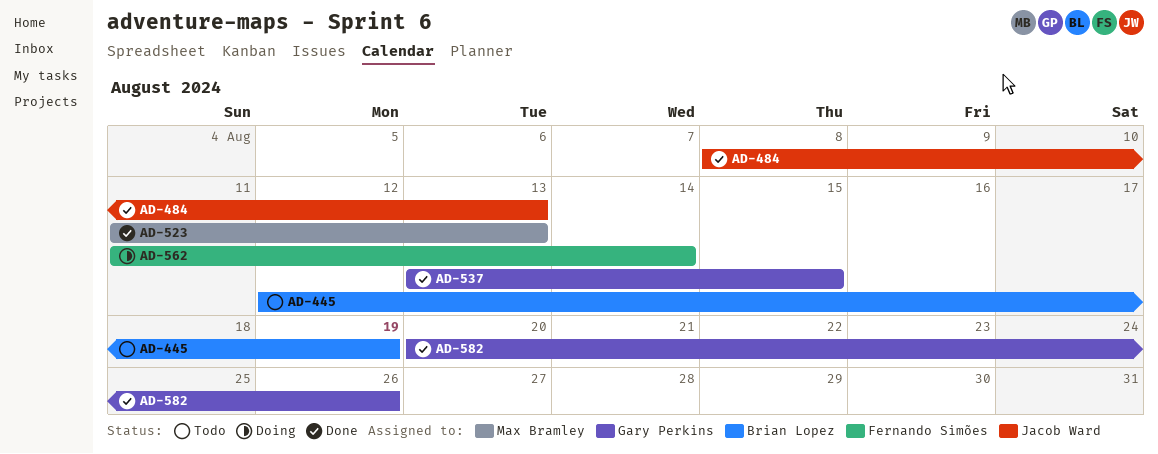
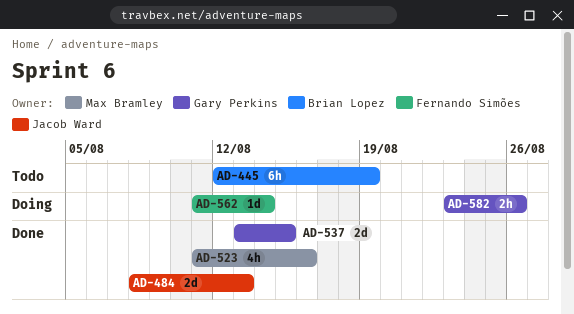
AD-523, due: Aug 13 -> Aug 16
AD-582, status: Done -> Doing
AD-582, start: Aug 20 -> Aug 23

